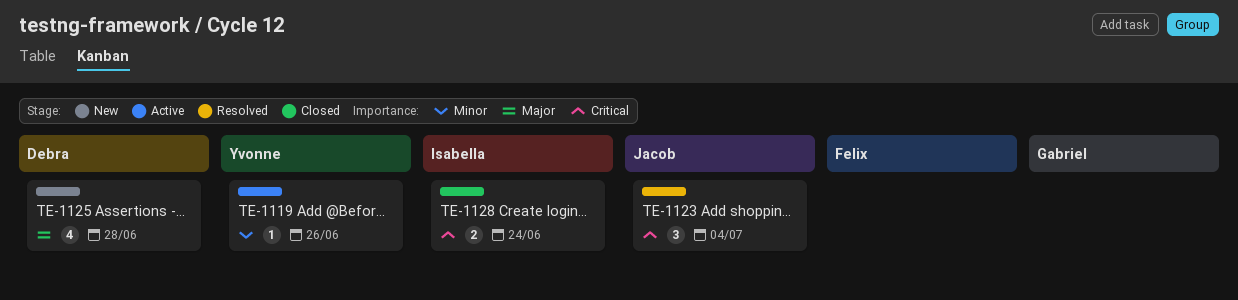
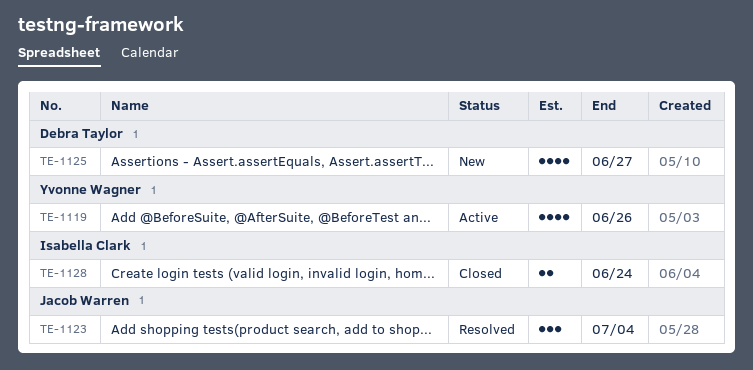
TE-1119, estimate: 1 -> 4
TE-1125, due: Jun 28 -> Jun 27

